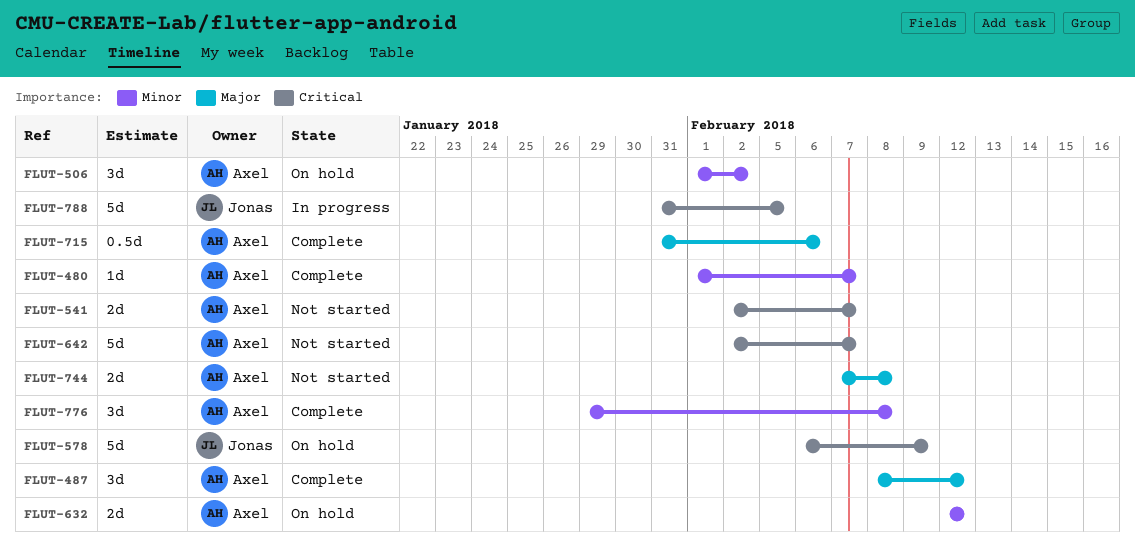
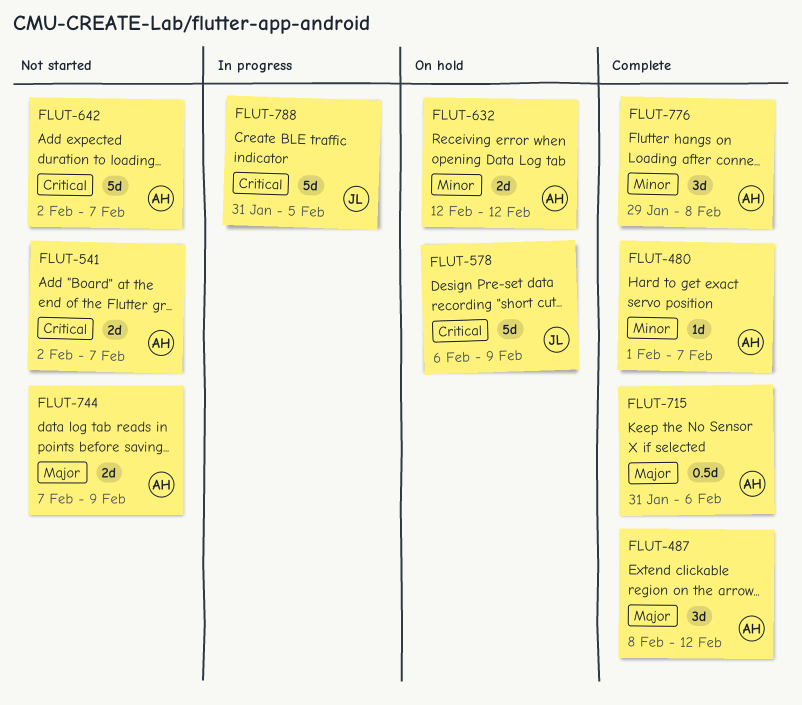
FLUT-506: present -> none
FLUT-744, due: Feb 8 -> Feb 9

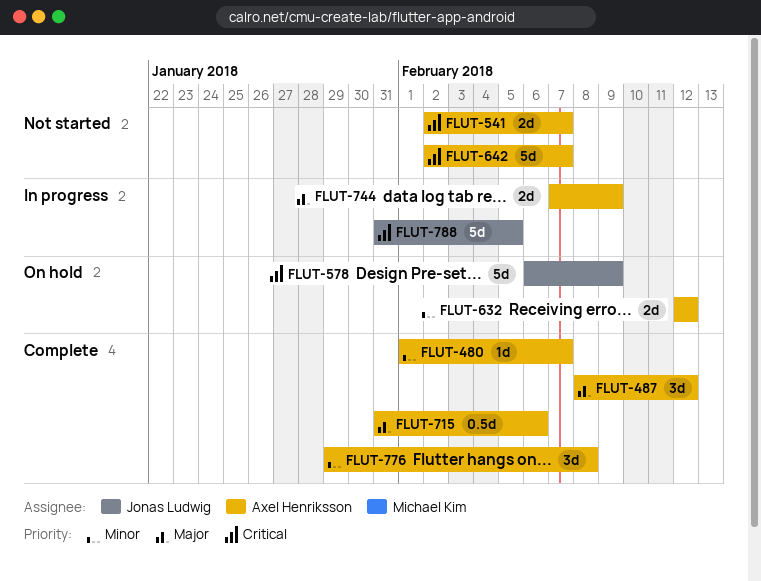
FLUT-744, status: Not started -> In progress

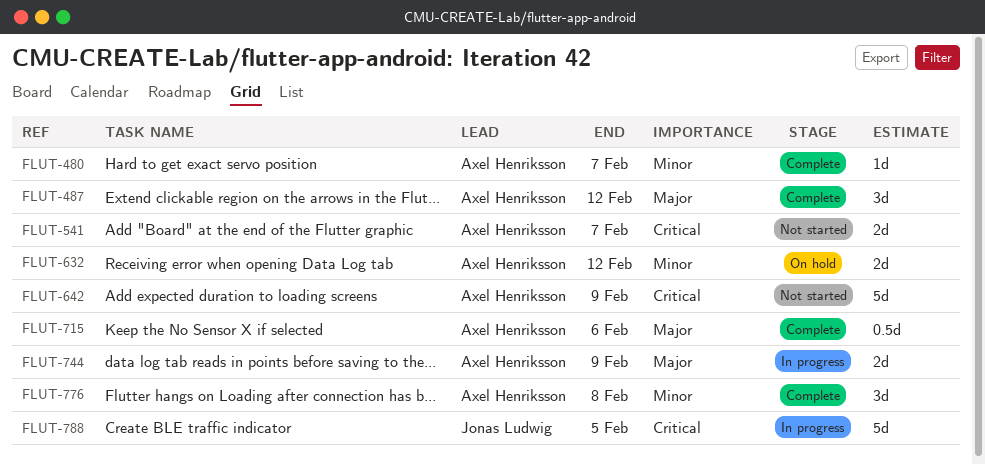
FLUT-578: present -> none
FLUT-642, due: Feb 7 -> Feb 9

